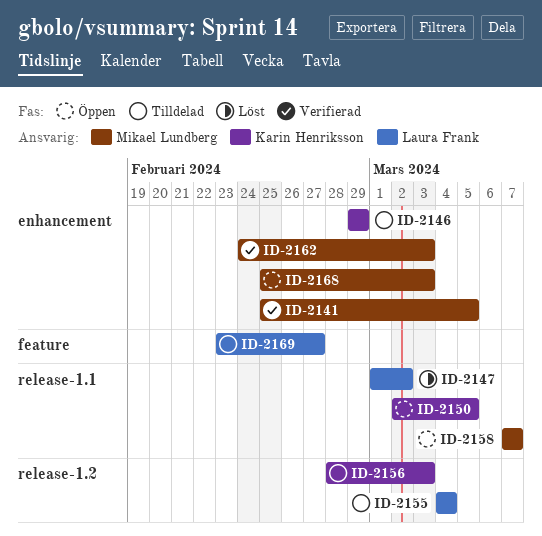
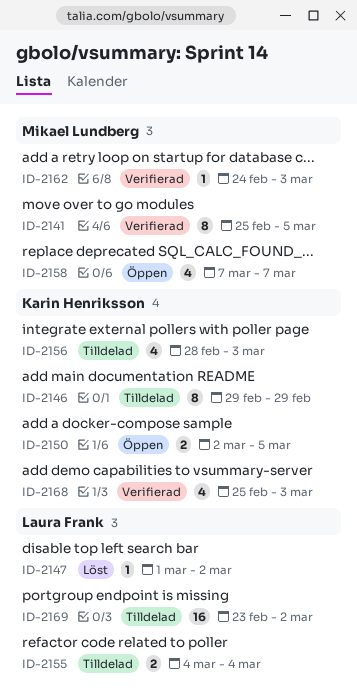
ID-2168, status: Öppen -> Verifierad
ID-2168, owner: Mikael Lundberg -> Karin Henriksson
ID-2169, due: Feb 27 -> Mar 2

